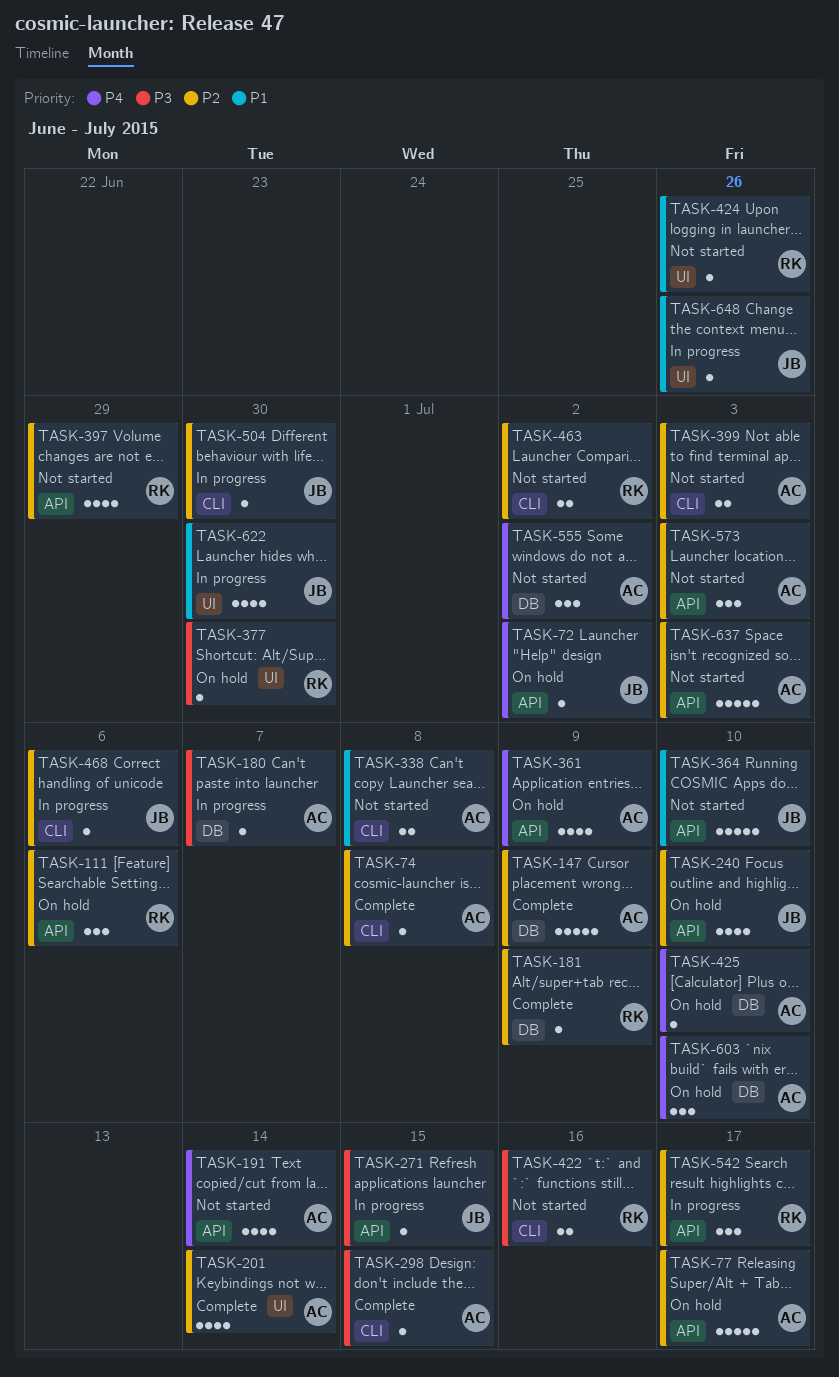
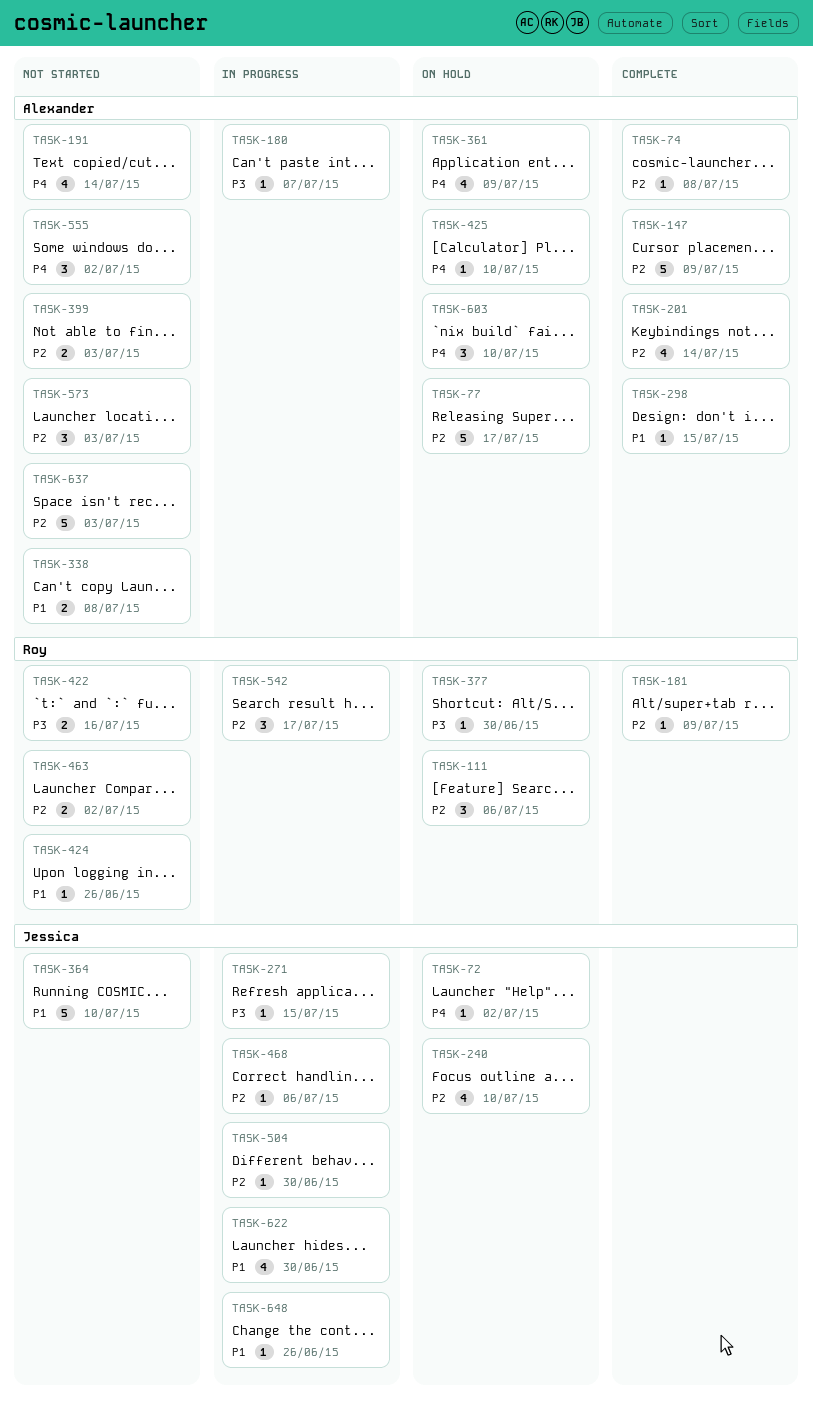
TASK-298, priority: P3 -> P1
TASK-397: present -> none

